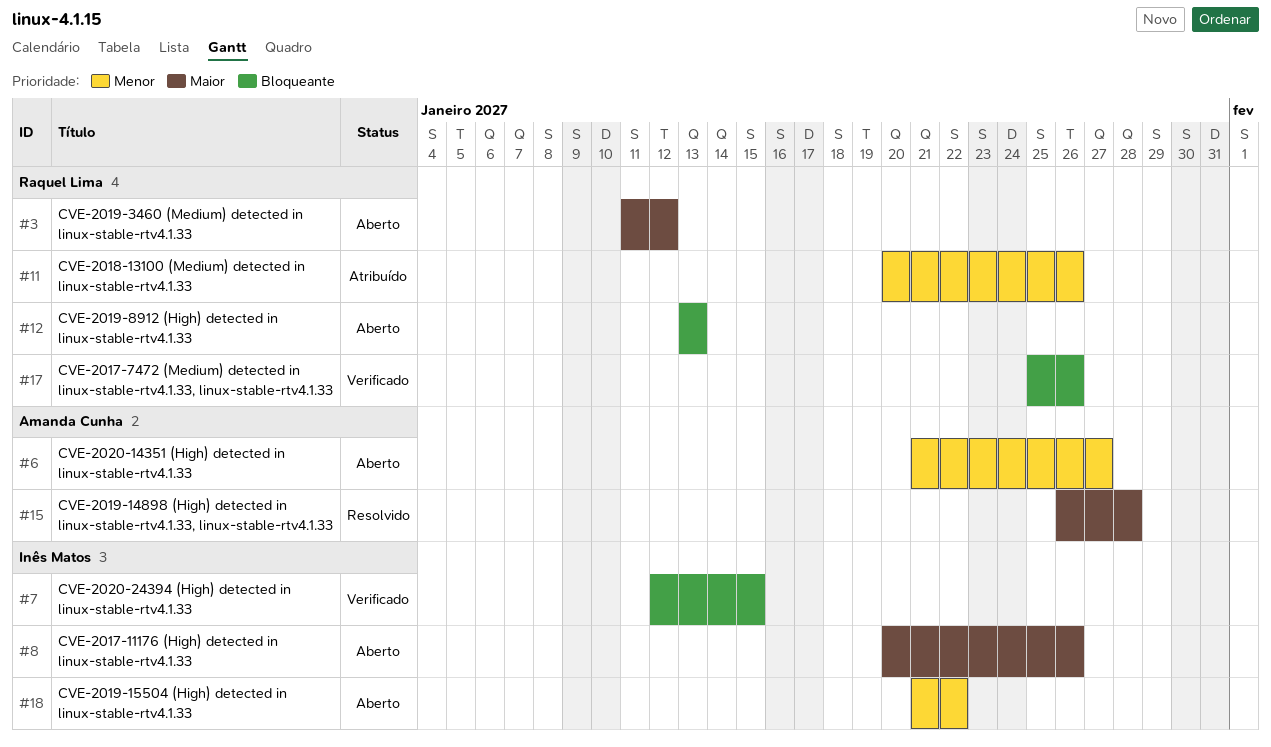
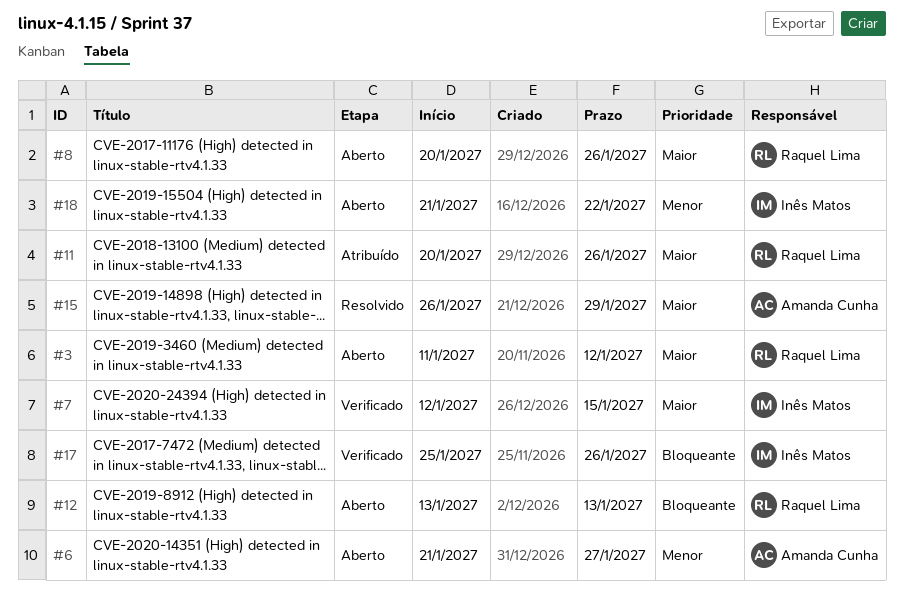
#7, priority: Bloqueante -> Maior
#8, owner: Inês Matos -> Raquel Lima
#11, priority: Menor -> Maior
#15, due: Jan 28 -> Jan 29
#17, owner: Raquel Lima -> Inês Matos

